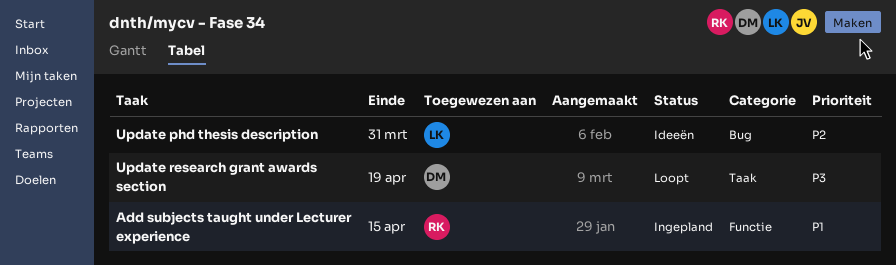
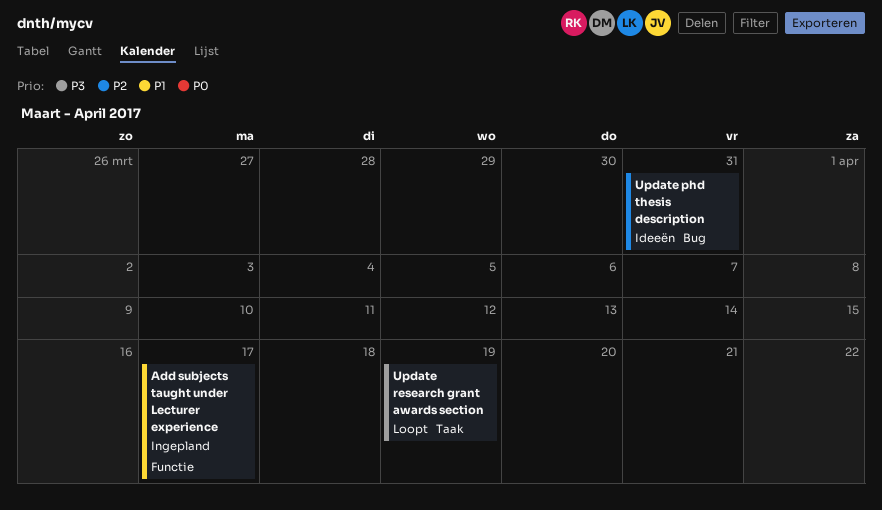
Add subjects taught under Lecturer experience, due: Apr 15 -> Apr 17

